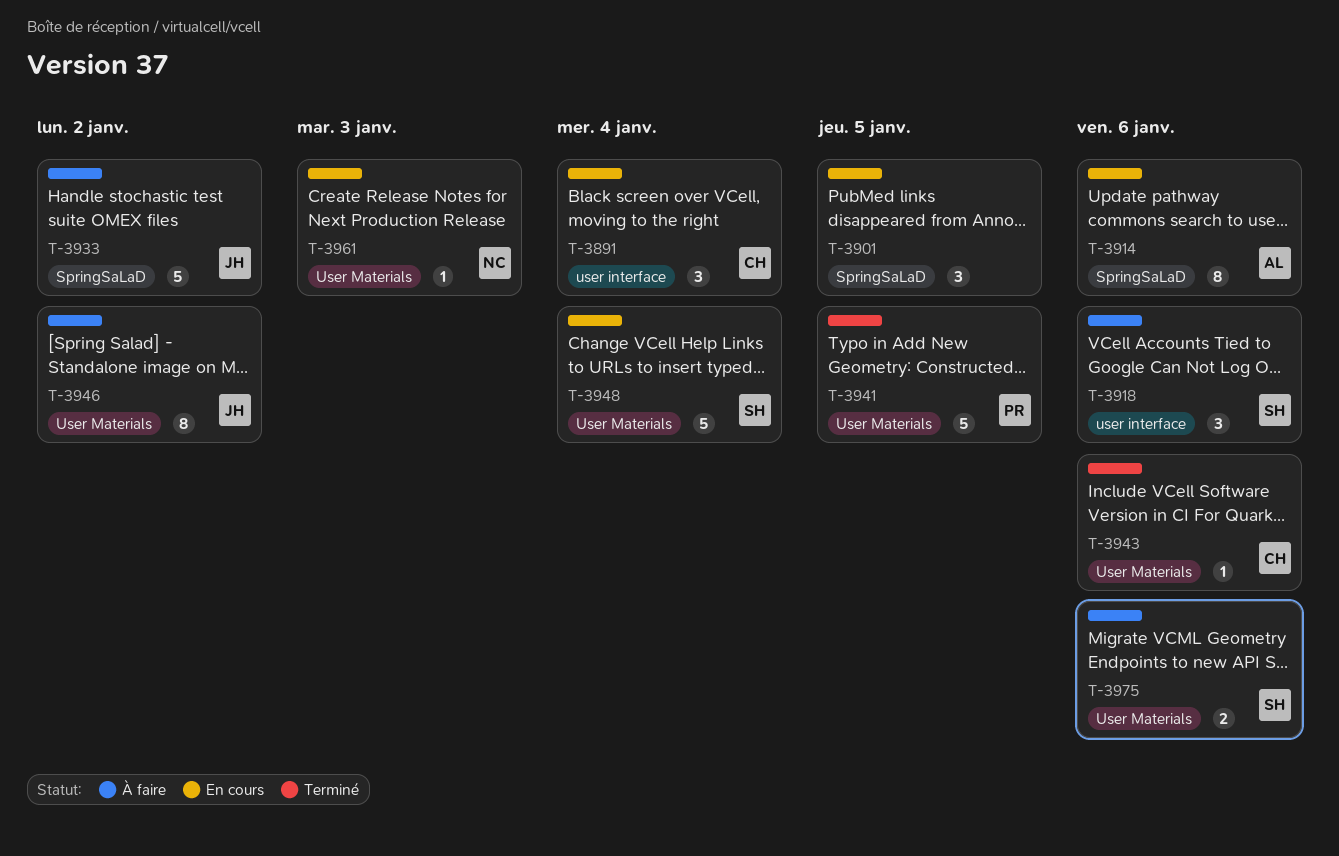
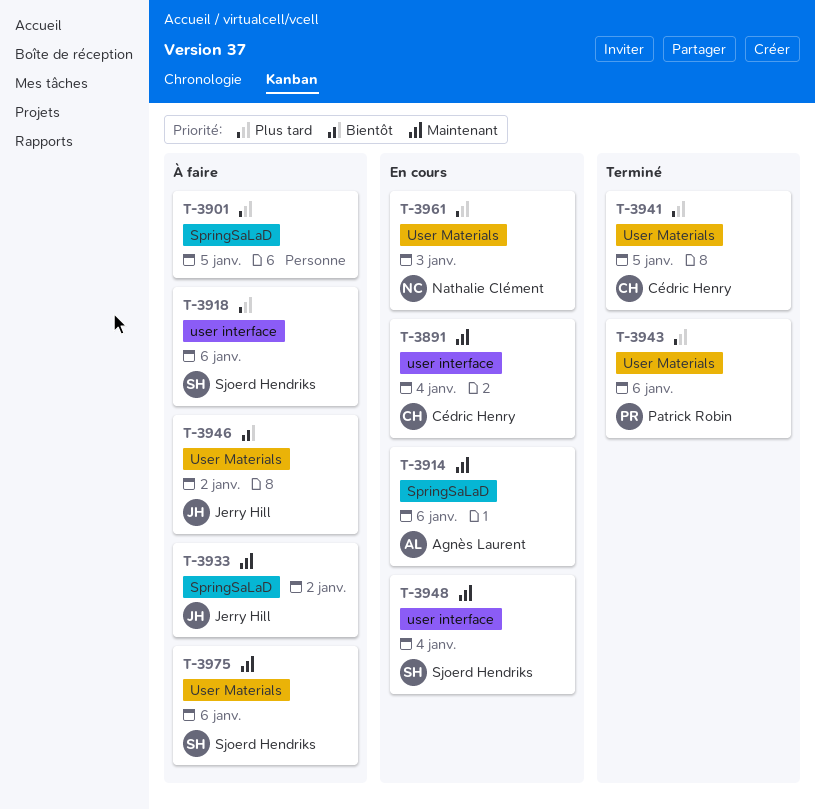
T-3901, status: En cours -> À faire
T-3941, owner: Patrick Robin -> Cédric Henry
T-3943, owner: Cédric Henry -> Patrick Robin
T-3948, label: User Materials -> user interface

